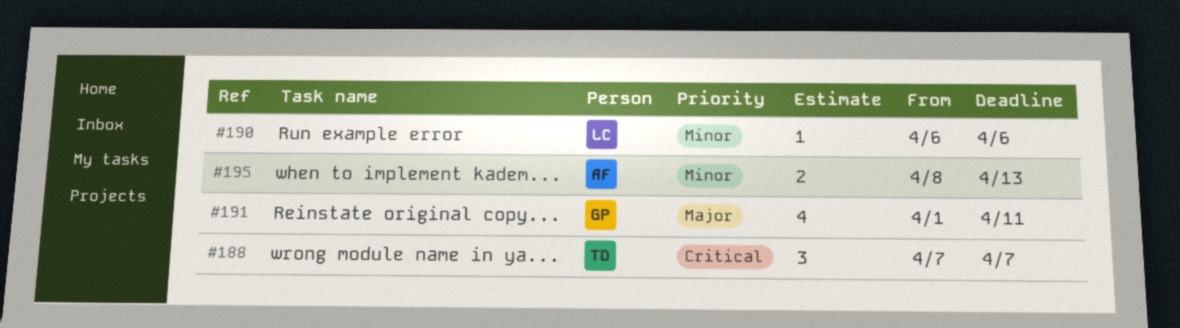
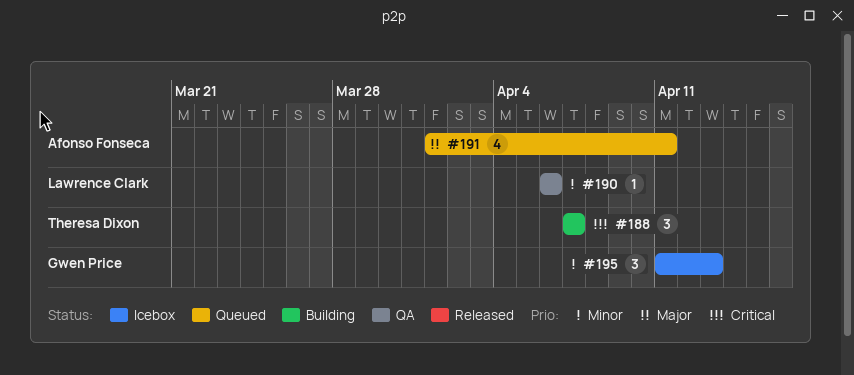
#191, owner: Gwen Price -> Afonso Fonseca
#195, owner: Afonso Fonseca -> Gwen Price
#195, estimate: 2 -> 3
#195, start: Apr 8 -> Apr 11

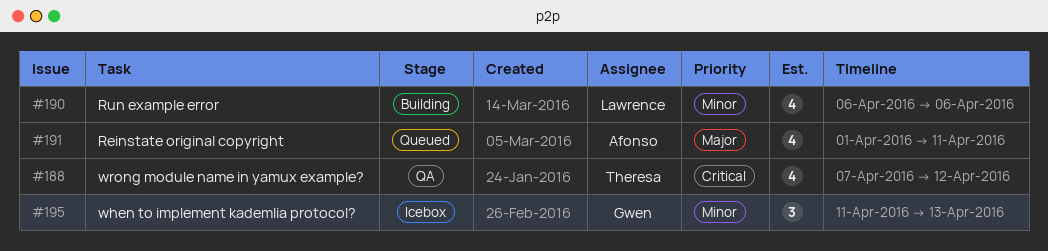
#188, status: Building -> QA
#188, estimate: 3 -> 4
#188, due: Apr 7 -> Apr 12
#190, status: QA -> Building
#190, estimate: 1 -> 4

